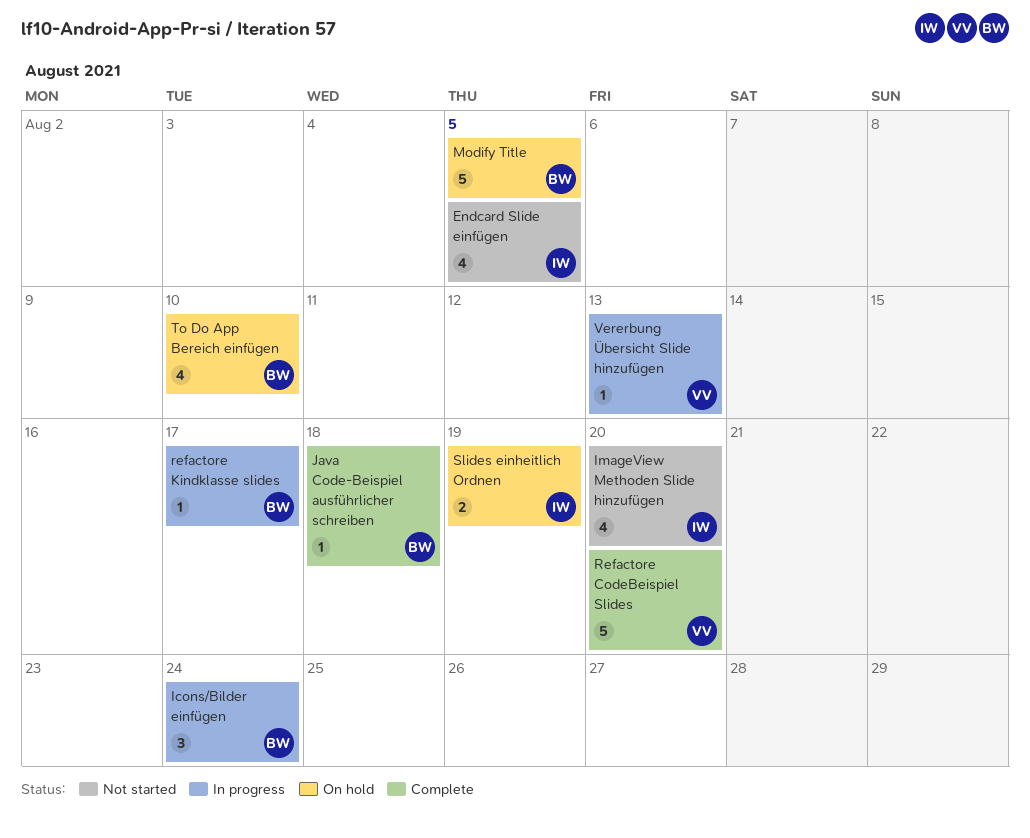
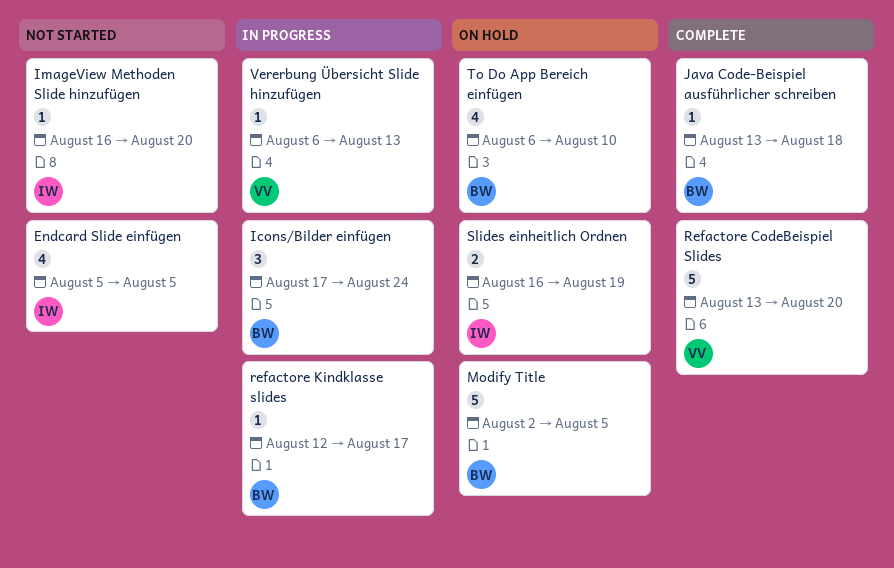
ImageView Methoden Slide hinzufügen, estimate: 4 -> 1

